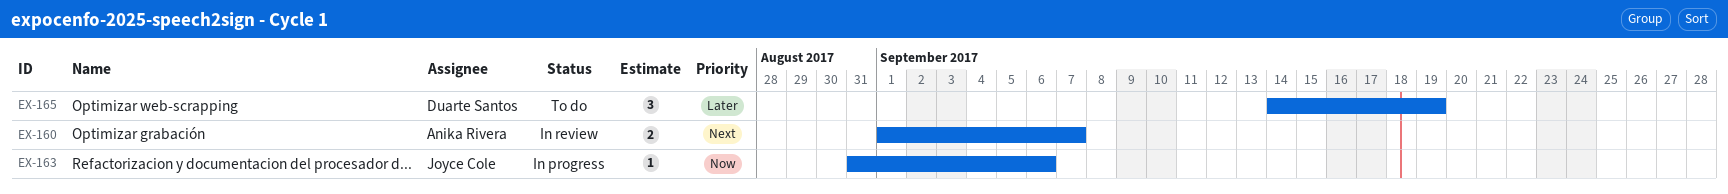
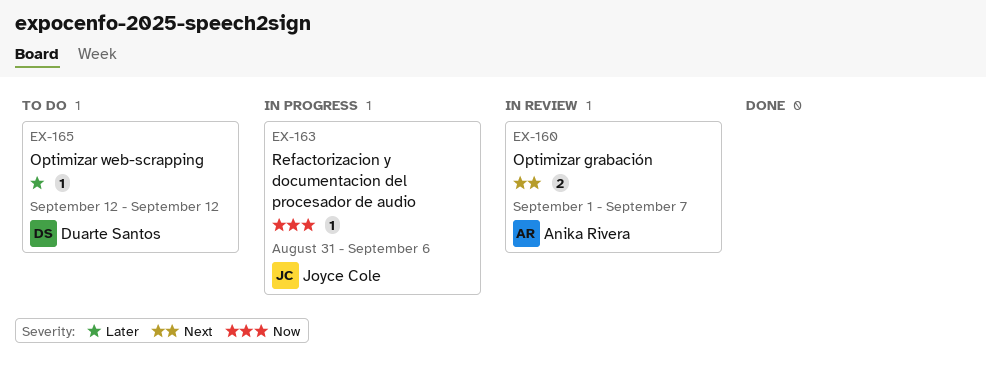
EX-165, estimate: 3 -> 1
EX-165, start: Sep 14 -> Sep 12
EX-165, due: Sep 19 -> Sep 12

